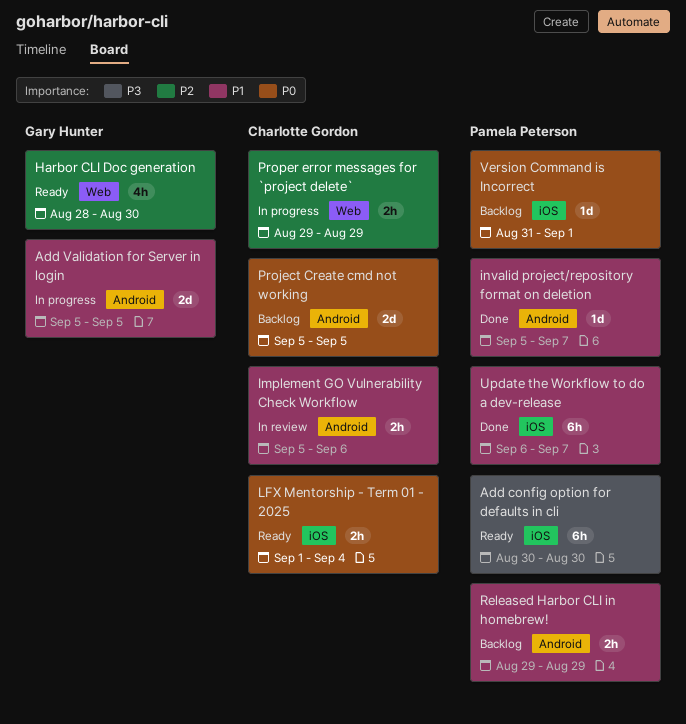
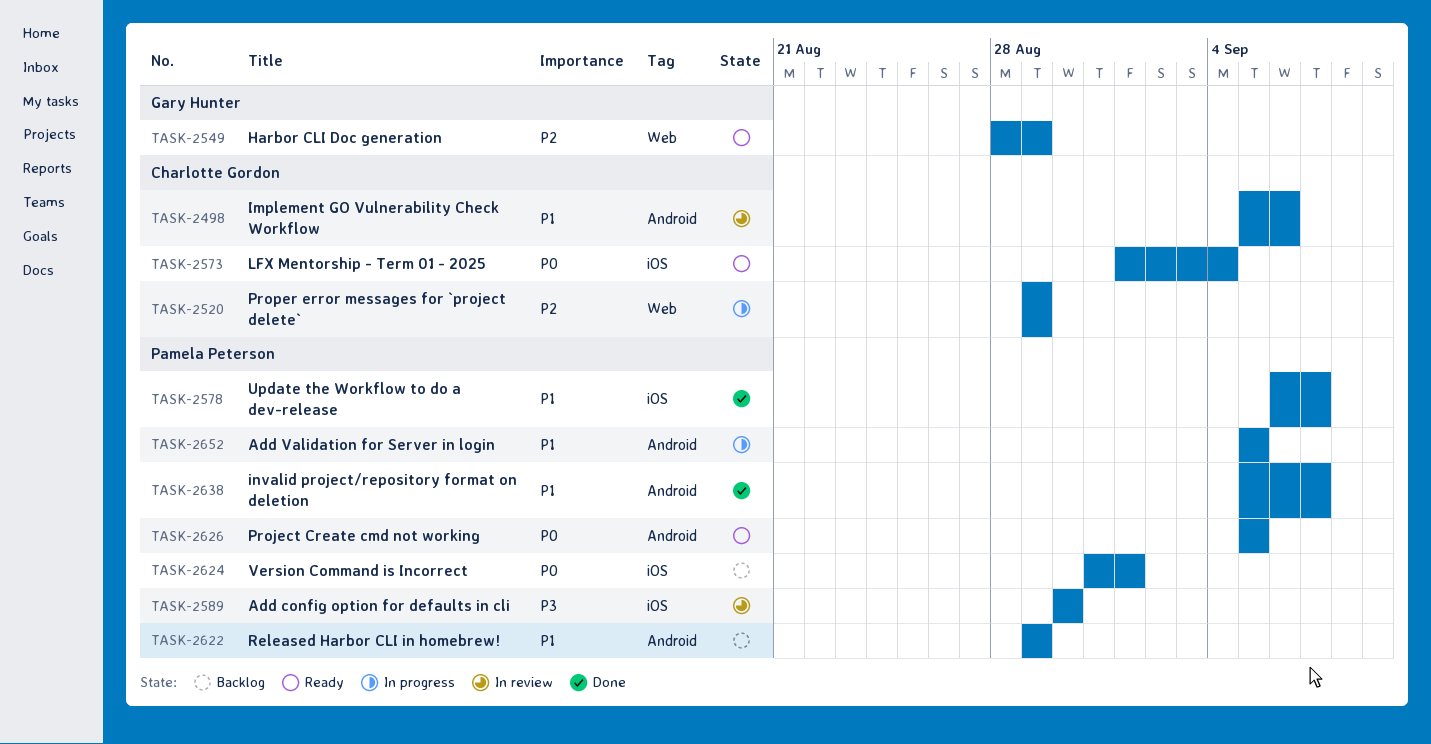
Add config option for defaults in cli, status: Ready -> In review
Add Validation for Server in login, owner: Gary Hunter -> Pamela Peterson
Harbor CLI Doc generation, due: Aug 30 -> Aug 29
Project Create cmd not working, status: Backlog -> Ready
Project Create cmd not working, owner: Charlotte Gordon -> Pamela Peterson

